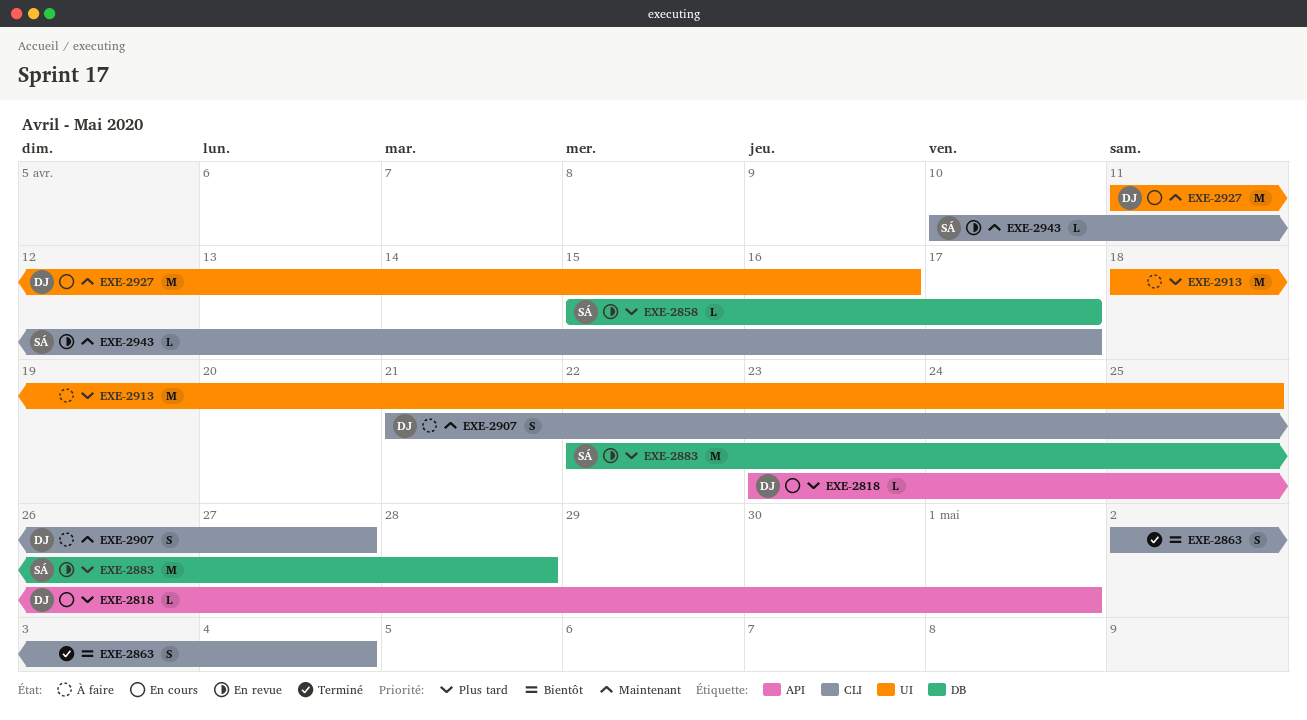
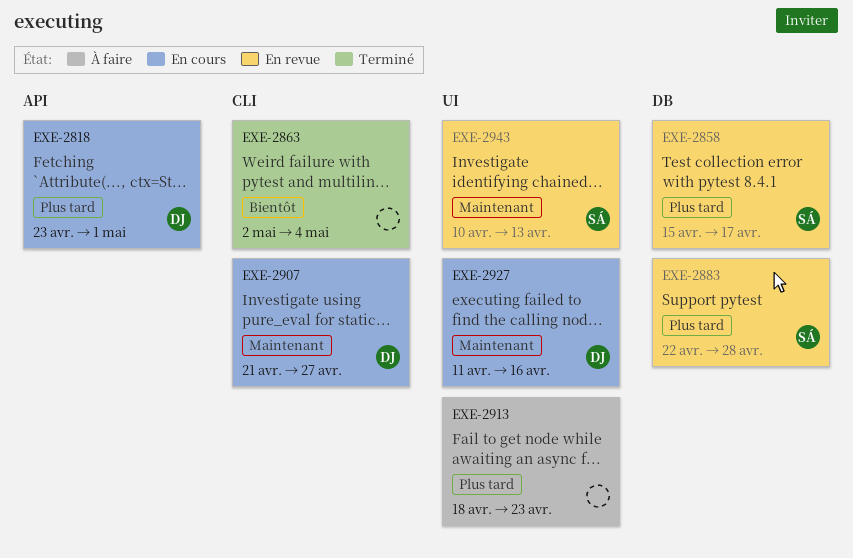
EXE-2907, status: À faire -> En cours
EXE-2913, due: Apr 25 -> Apr 23
EXE-2943, label: CLI -> UI
EXE-2943, due: Apr 17 -> Apr 13

